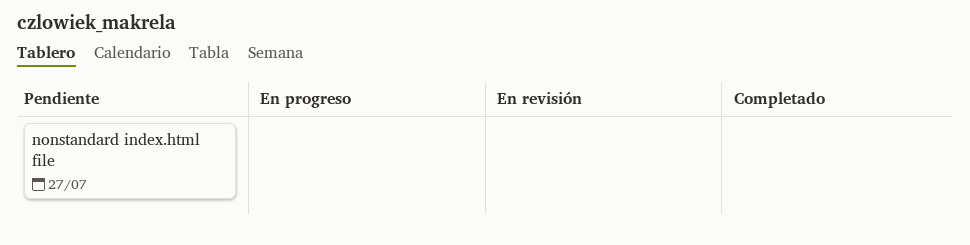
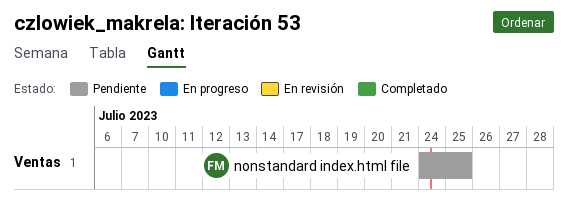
nonstandard index.html file, due: Jul 27 -> Jul 25

